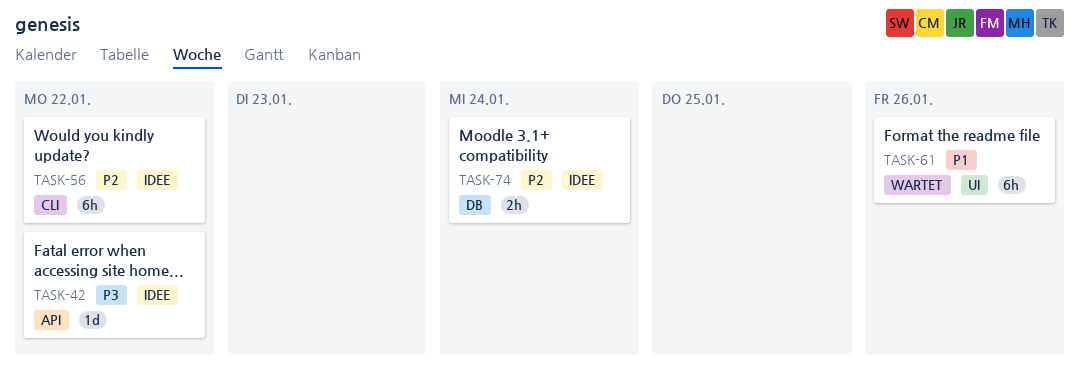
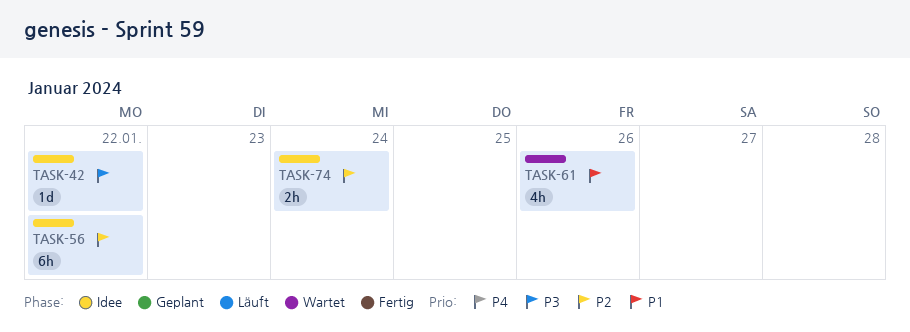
TASK-61, estimate: 6h -> 4h

